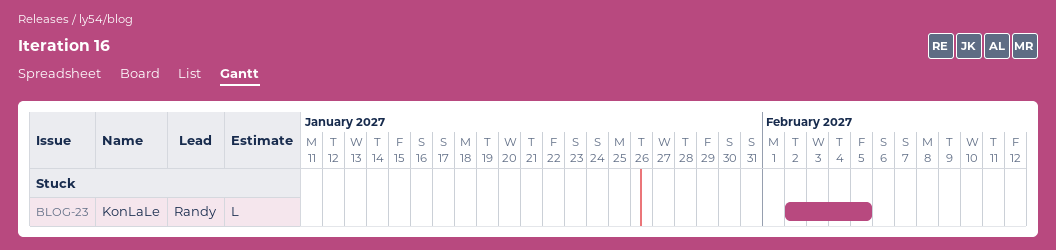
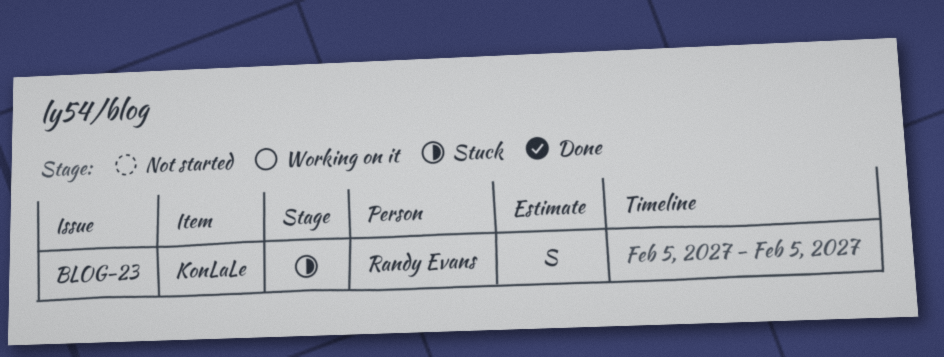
BLOG-23, estimate: L -> S
BLOG-23, start: Feb 2 -> Feb 5

